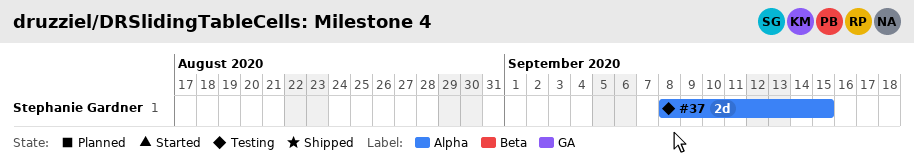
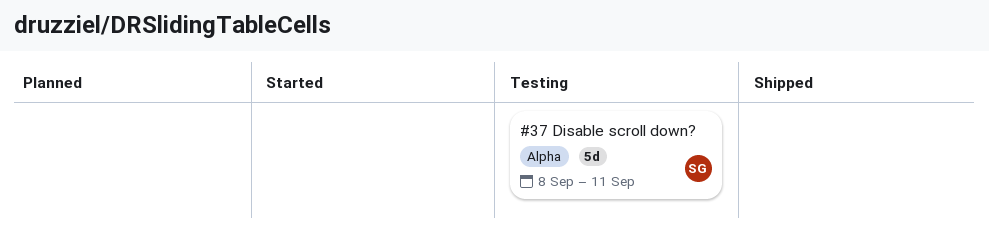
#37, estimate: 2d -> 5d
#37, due: Sep 15 -> Sep 11

